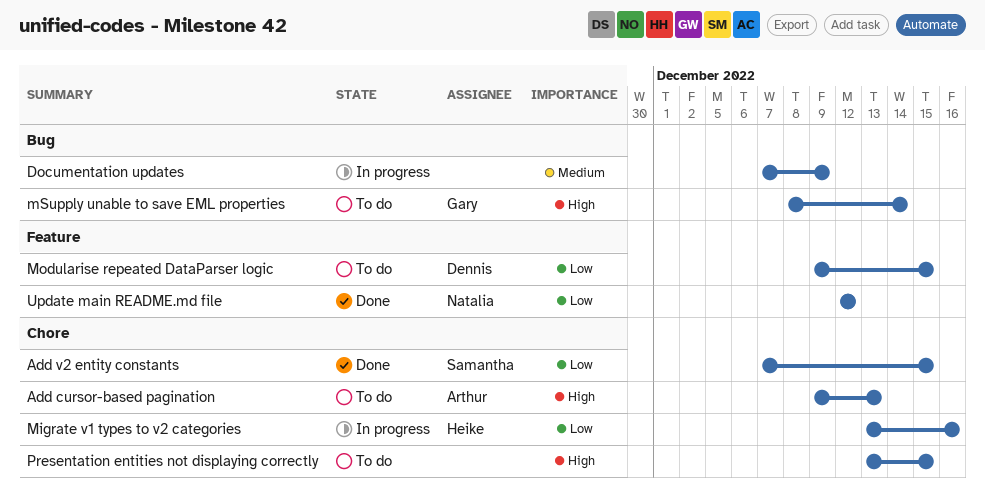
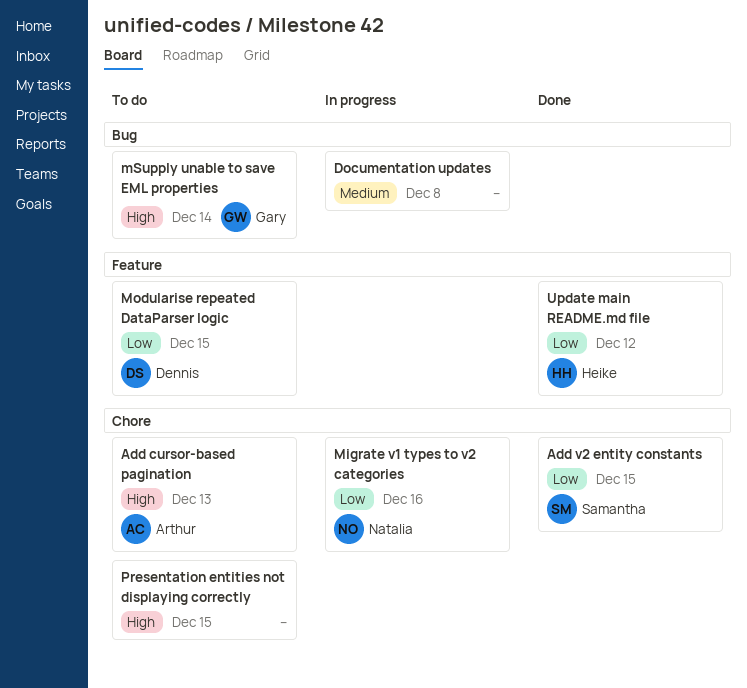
Documentation updates, due: Dec 9 -> Dec 8
Migrate v1 types to v2 categories, owner: Heike -> Natalia
Update main README.md file, owner: Natalia -> Heike

